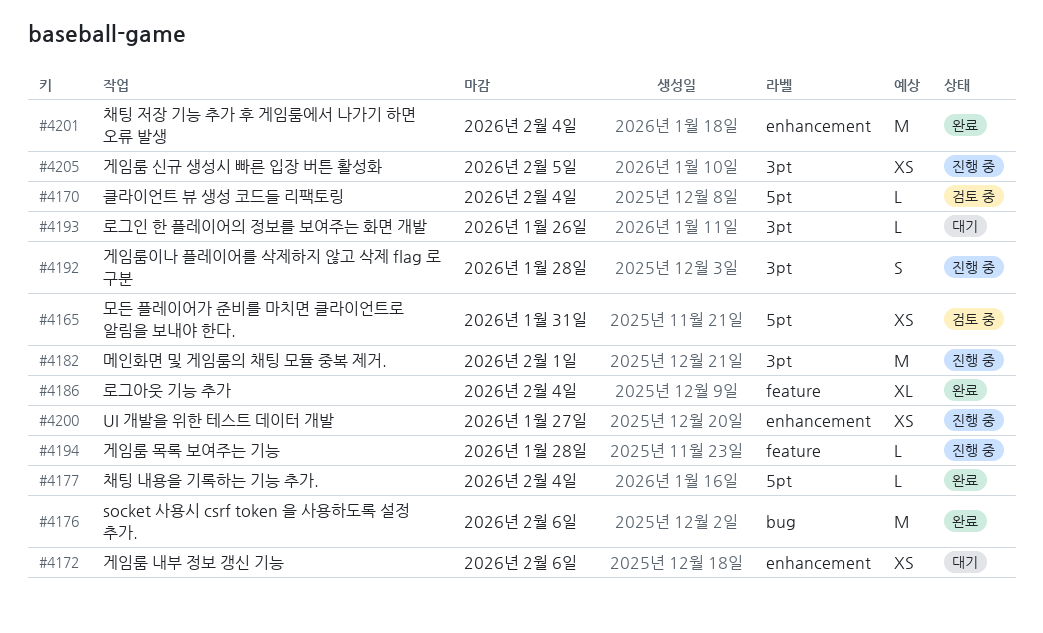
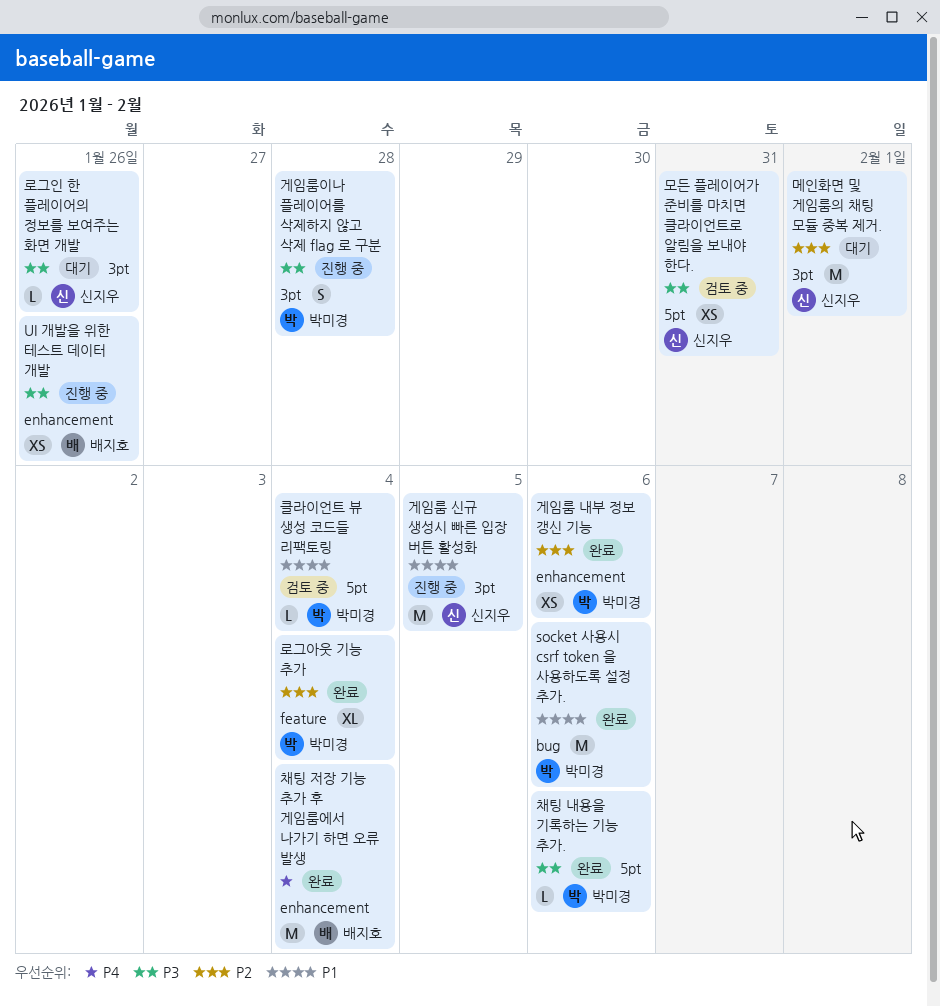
UI 개발을 위한 테스트 데이터 개발, due: Jan 27 -> Jan 26
게임룸 내부 정보 갱신 기능, status: 대기 -> 완료
게임룸 목록 보여주는 기능: present -> none
게임룸 신규 생성시 빠른 입장 버튼 활성화, estimate: XS -> M
메인화면 및 게임룸의 채팅 모듈 중복 제거., status: 진행 중 -> 대기
채팅 내용을 기록하는 기능 추가., due: Feb 4 -> Feb 6

